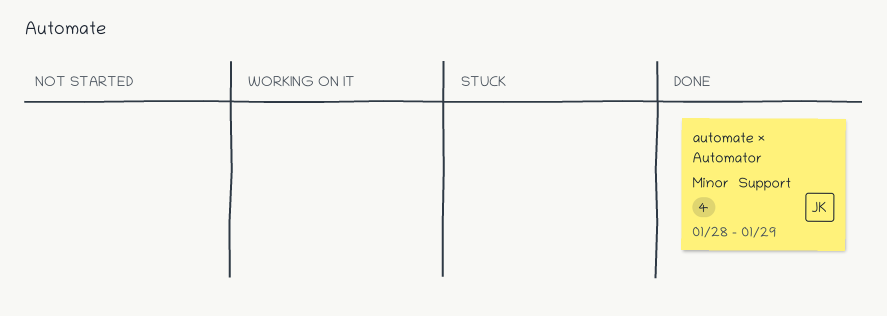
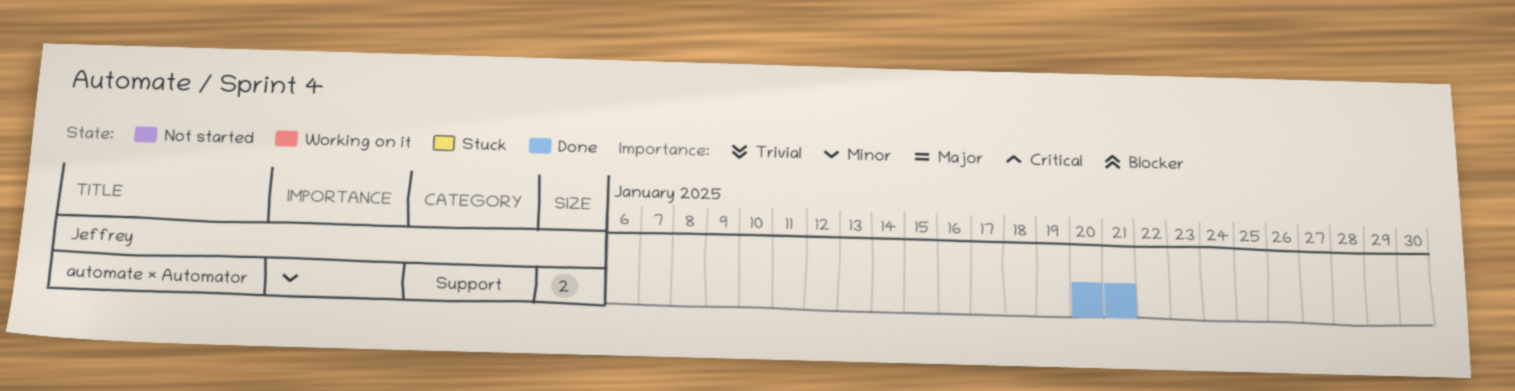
automate × Automator, estimate: 4 -> 2
automate × Automator, start: Jan 28 -> Jan 20
automate × Automator, due: Jan 29 -> Jan 21

